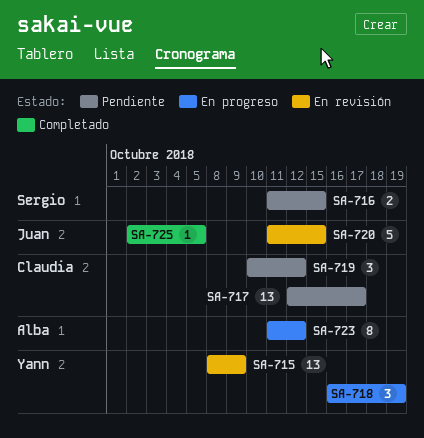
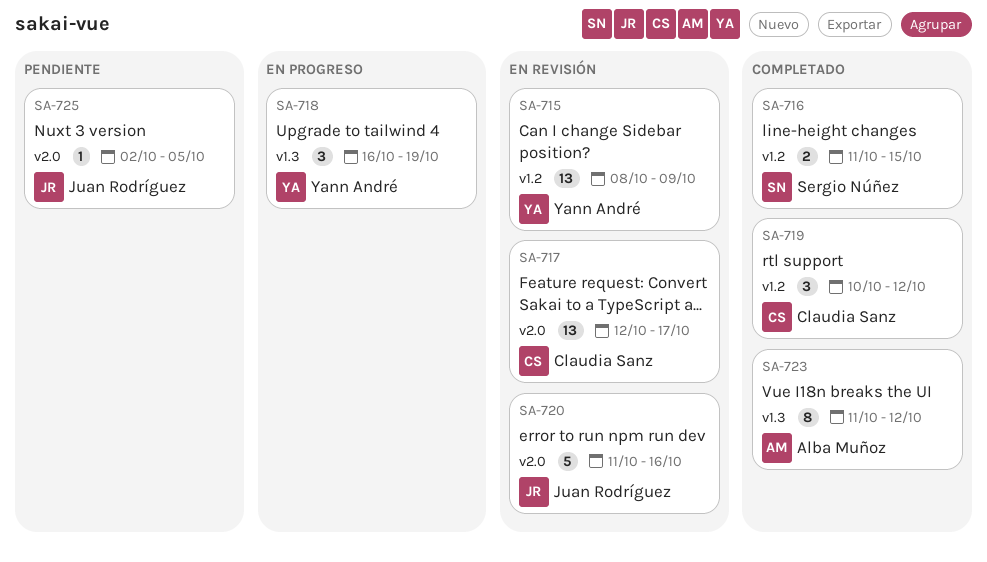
SA-716, status: Pendiente -> Completado
SA-717, status: Pendiente -> En revisión
SA-719, status: Pendiente -> Completado
SA-720, due: Oct 15 -> Oct 16
SA-723, status: En progreso -> Completado
SA-725, status: Completado -> Pendiente

